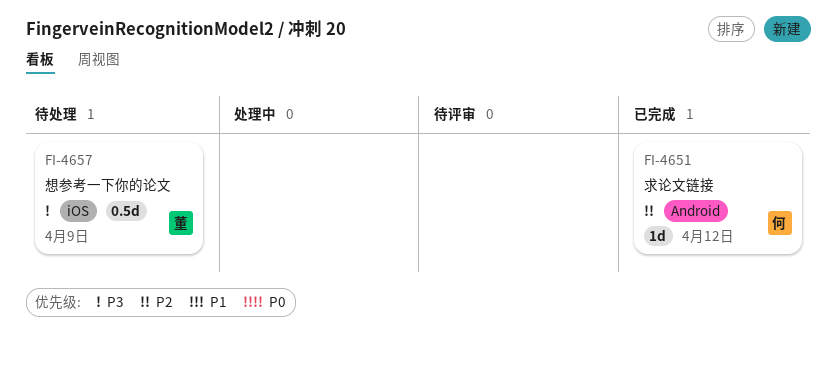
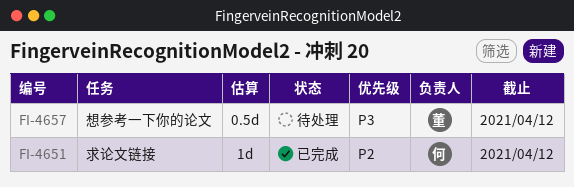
FI-4657, due: Apr 9 -> Apr 12

